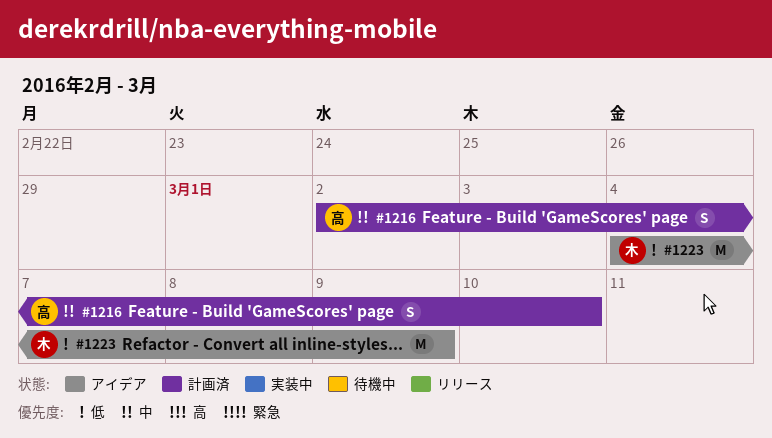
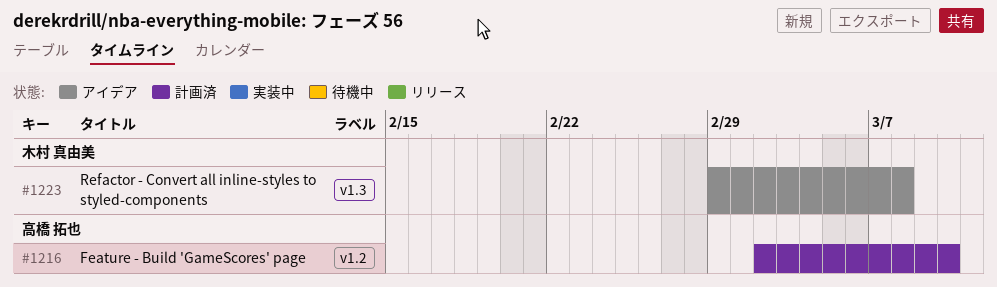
#1223, start: Mar 4 -> Feb 29
#1223, due: Mar 9 -> Mar 8

